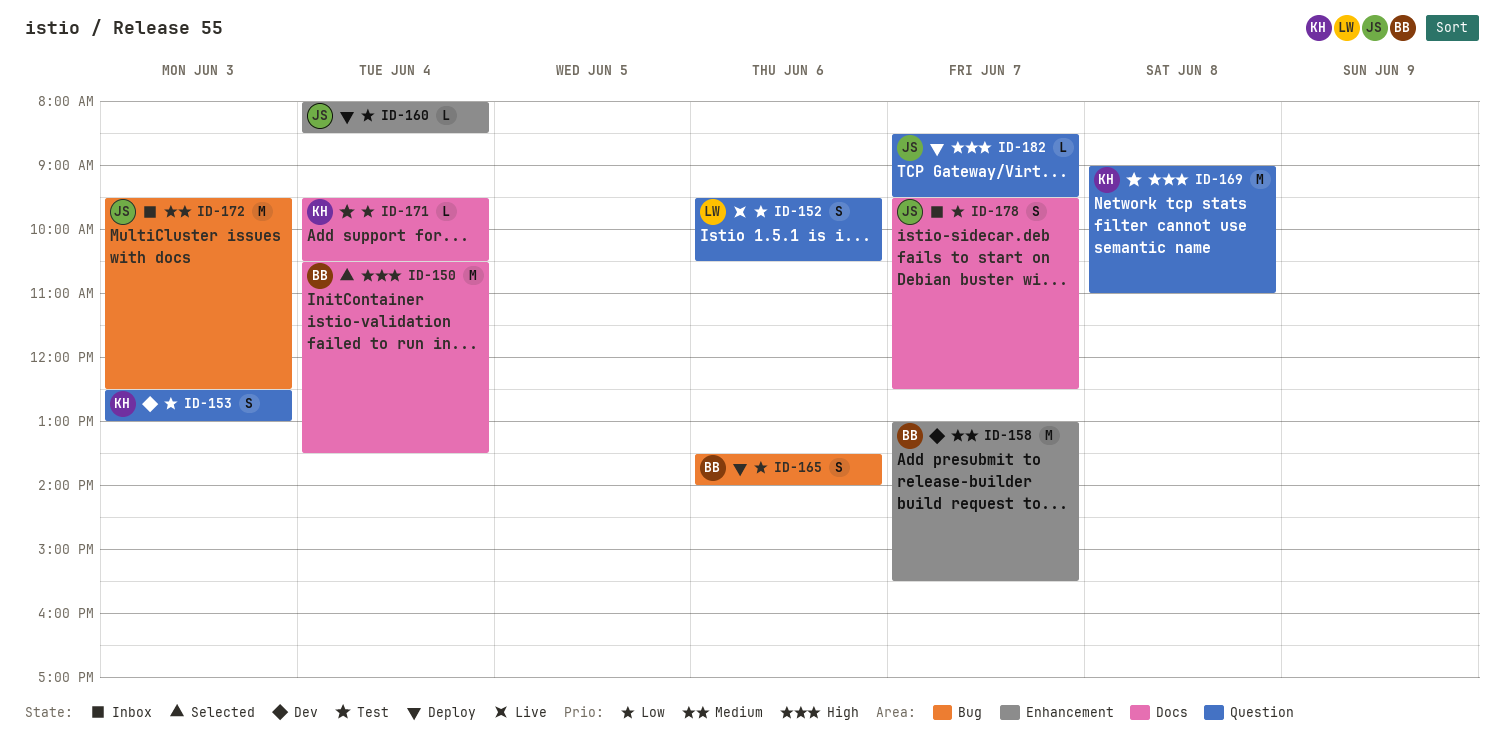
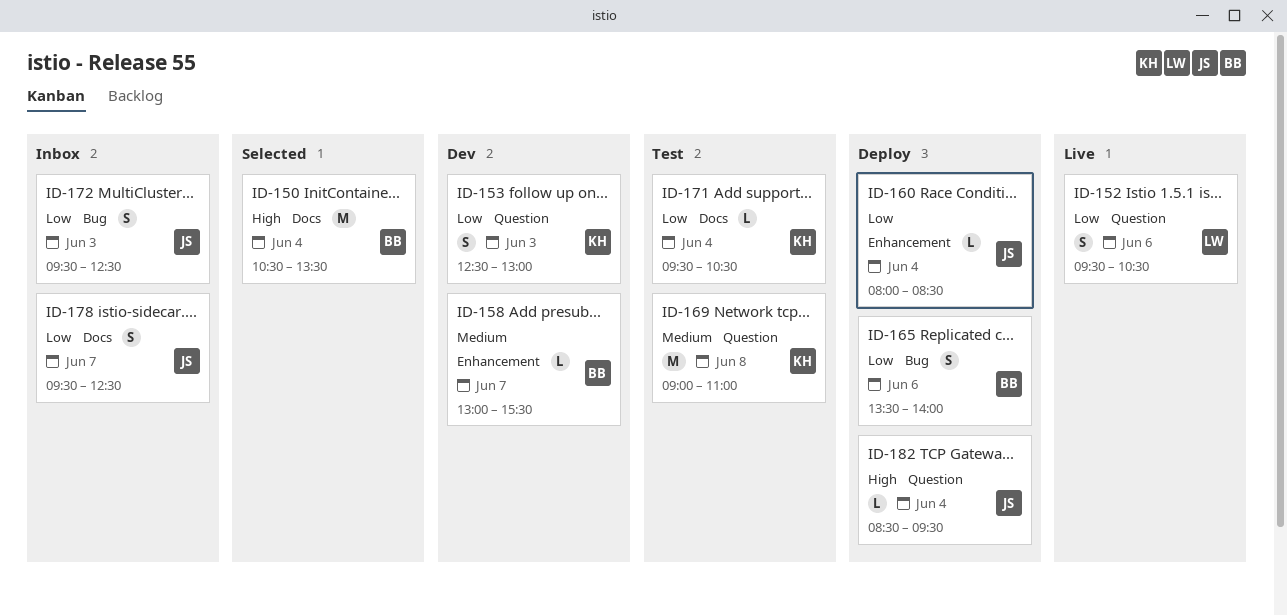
ID-158, estimate: M -> L
ID-169, priority: High -> Medium
ID-172, priority: Medium -> Low
ID-172, estimate: M -> S
ID-182, day: Jun 7 -> Jun 4

